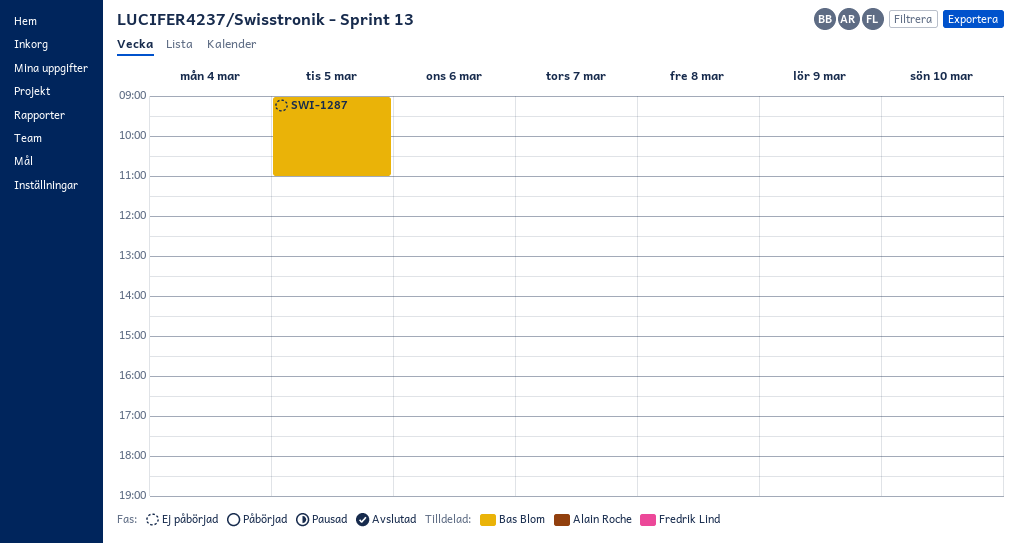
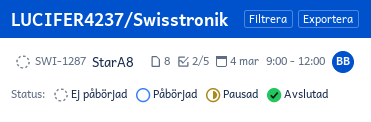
SWI-1287, day: Mar 5 -> Mar 4
SWI-1287, ends: 11:00 -> 12:00

